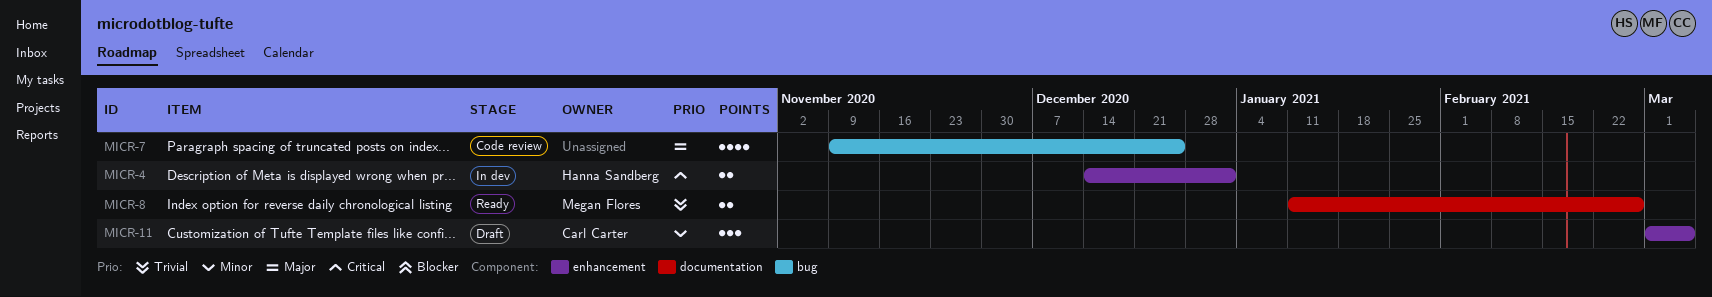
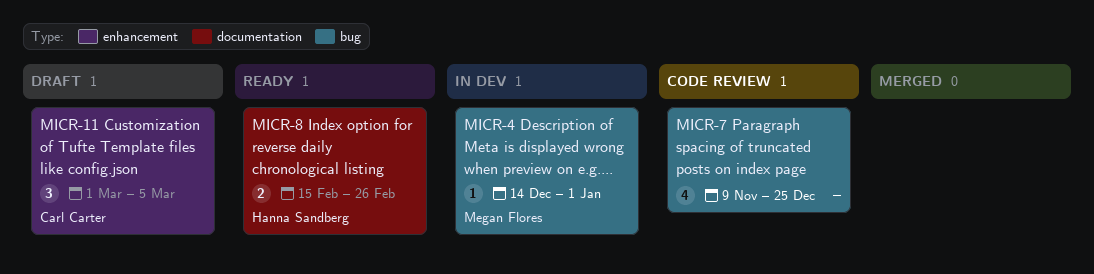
MICR-4, owner: Hanna Sandberg -> Megan Flores
MICR-4, label: enhancement -> bug
MICR-4, estimate: 2 -> 1
MICR-8, owner: Megan Flores -> Hanna Sandberg
MICR-8, start: Jan 11 -> Feb 15

